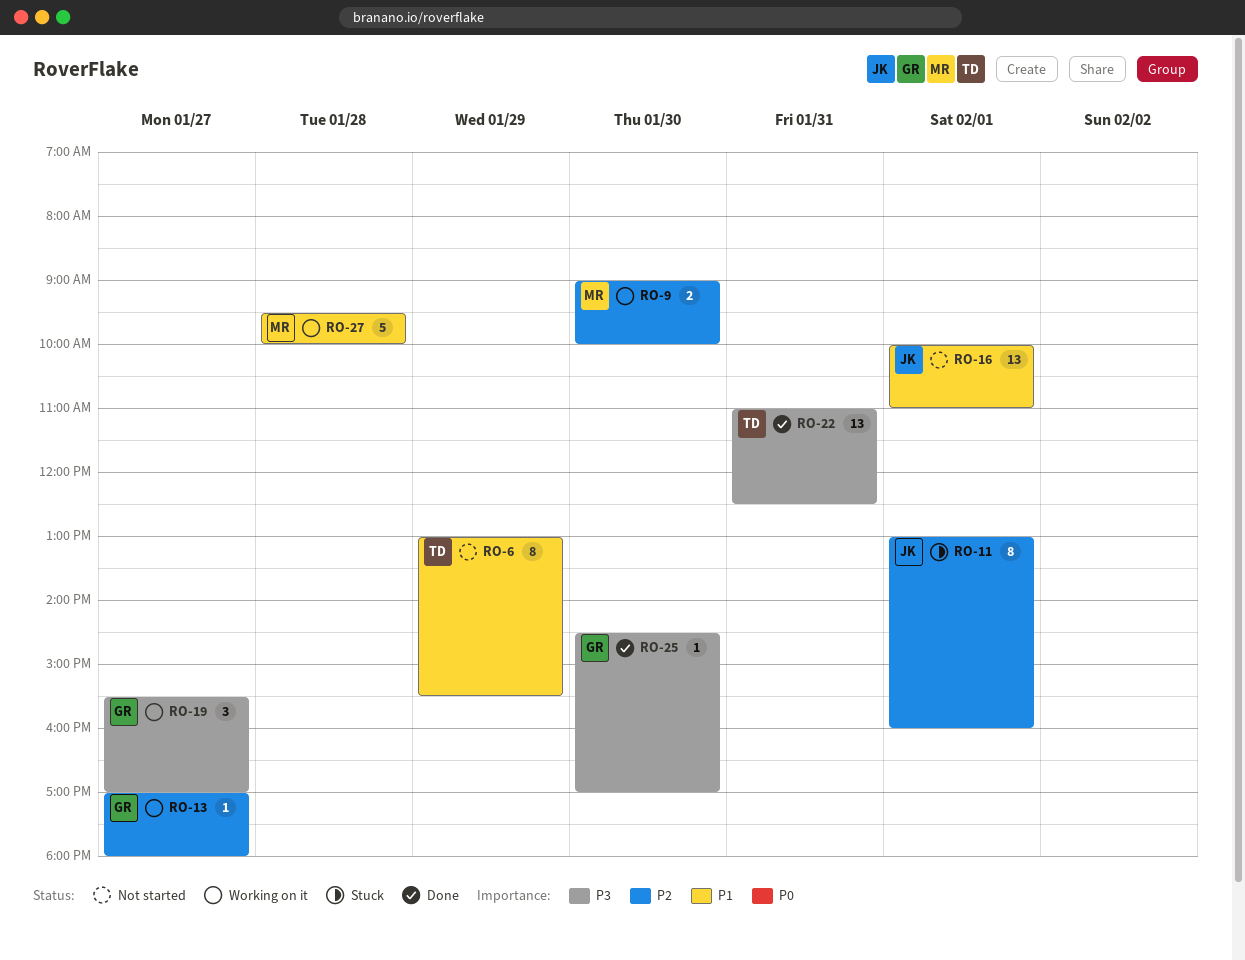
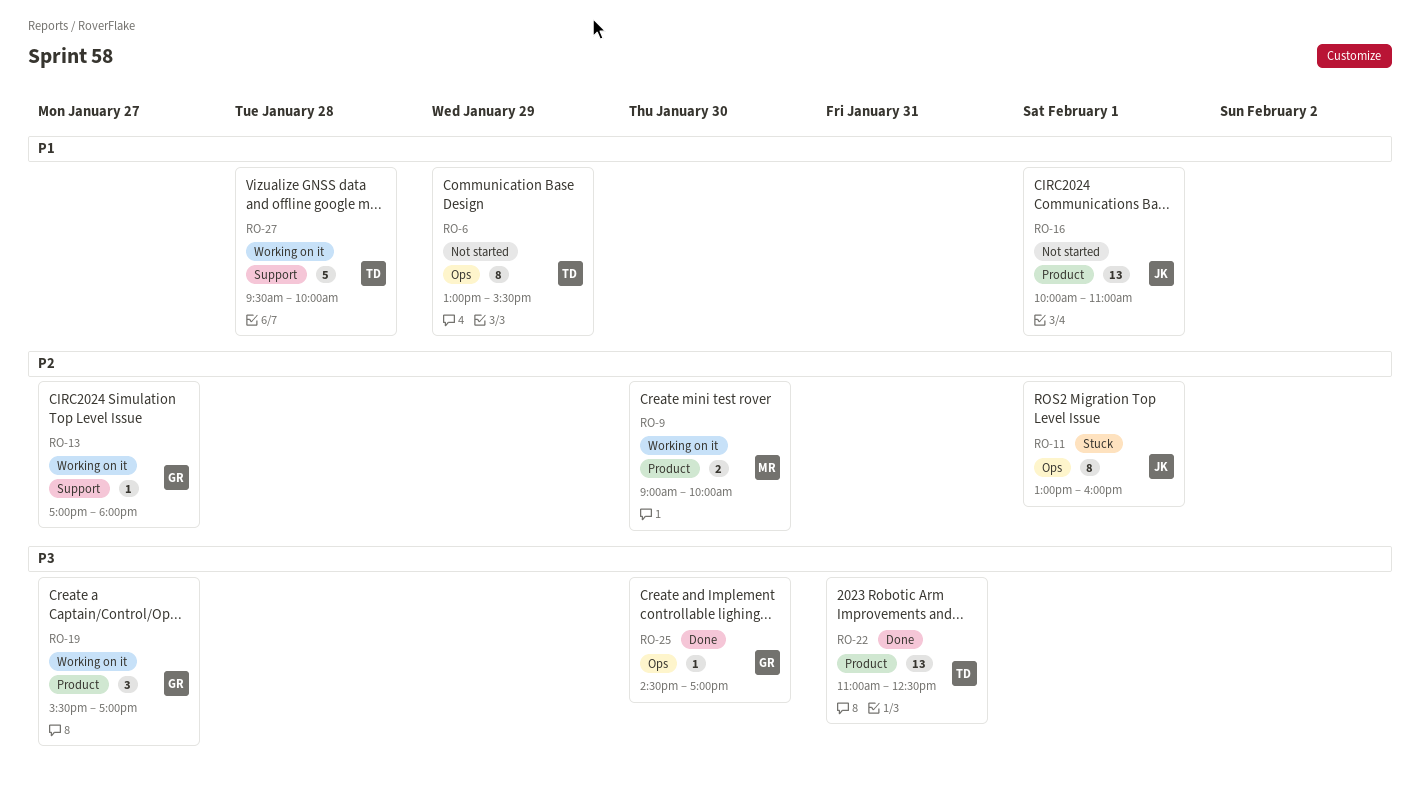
RO-27, owner: MR -> TD

